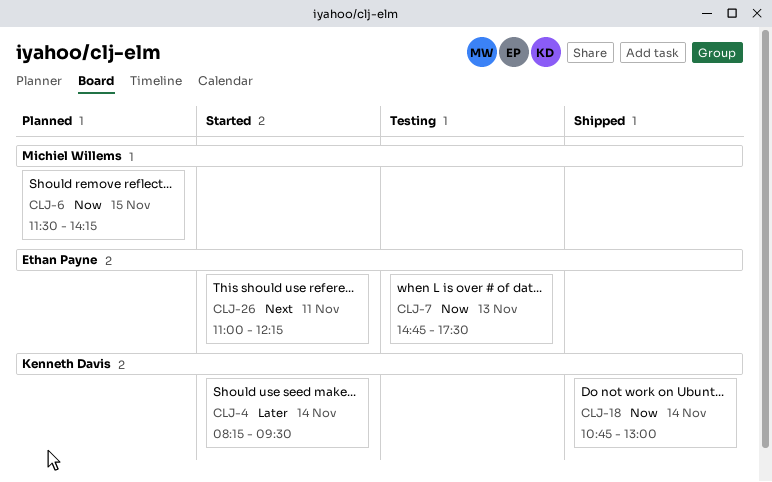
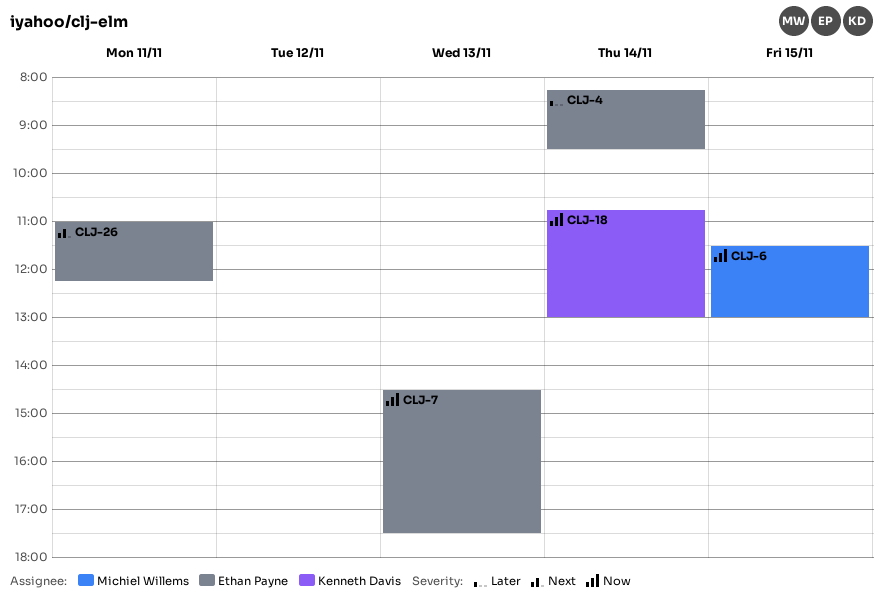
CLJ-4, owner: Kenneth Davis -> Ethan Payne
CLJ-6, ends: 14:15 -> 13:00
CLJ-7, begins: 14:45 -> 14:30

